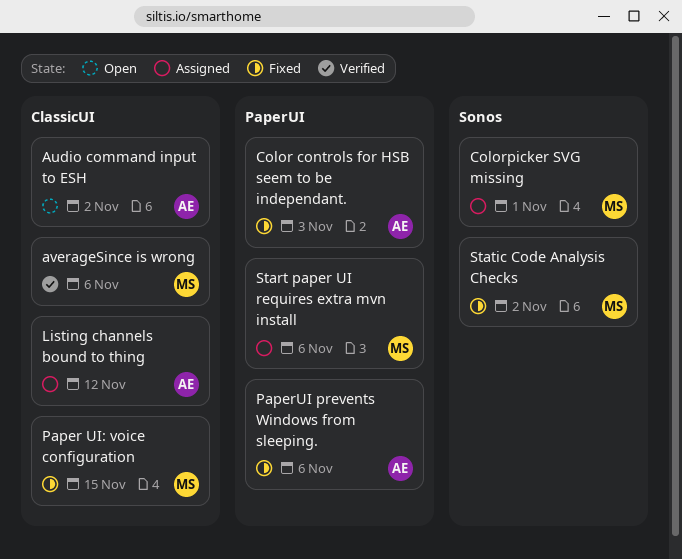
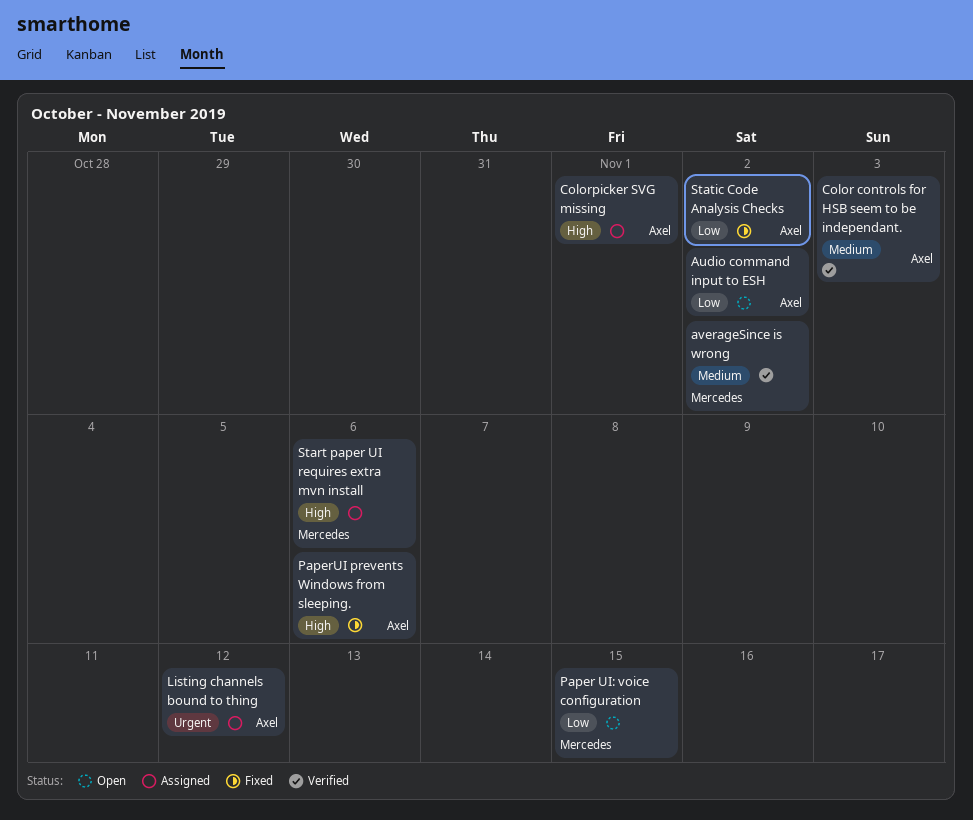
averageSince is wrong, due: Nov 6 -> Nov 2
Color controls for HSB seem to be independant., status: Fixed -> Verified
Colorpicker SVG missing, owner: Mercedes -> Axel
Paper UI: voice configuration, status: Fixed -> Open
Static Code Analysis Checks, owner: Mercedes -> Axel

